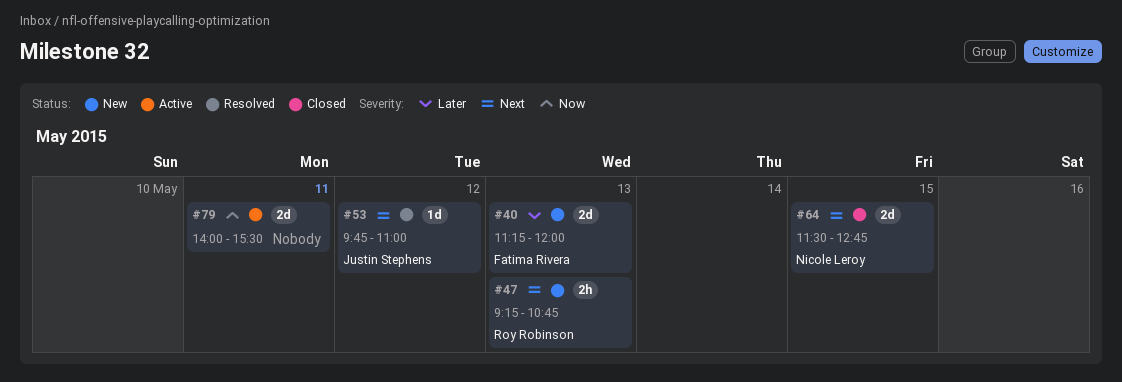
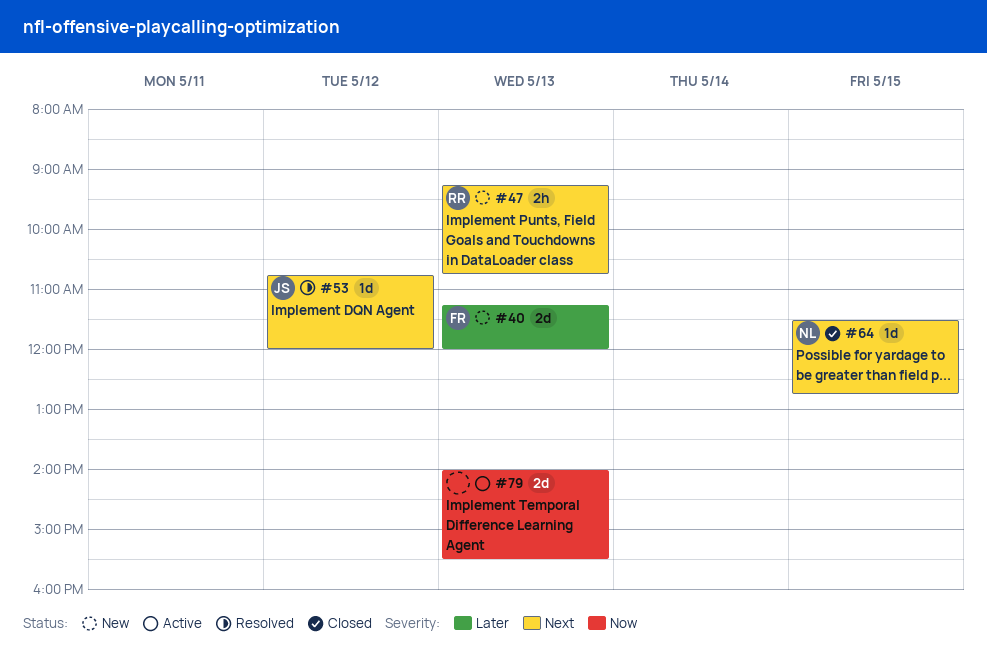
#53, begins: 09:45 -> 10:45
#53, ends: 11:00 -> 12:00
#64, estimate: 2d -> 1d
#79, day: May 11 -> May 13

